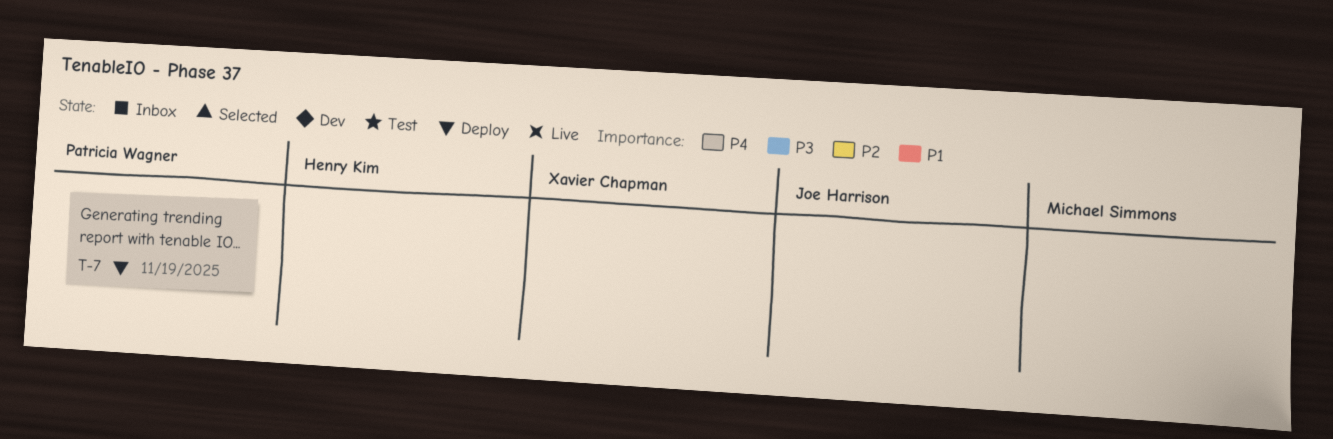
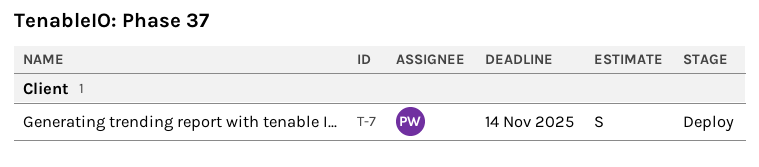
T-7, due: Nov 19 -> Nov 14

